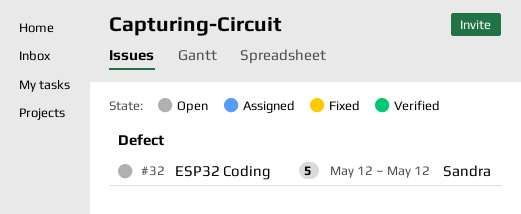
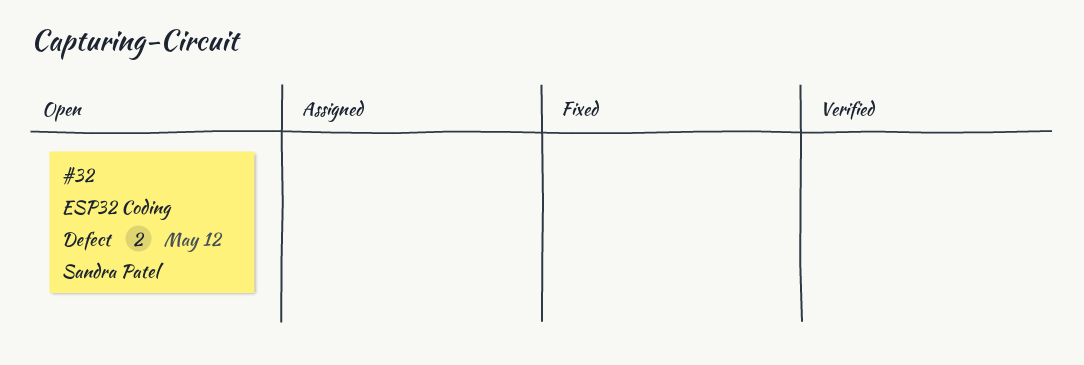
#32, estimate: 5 -> 2

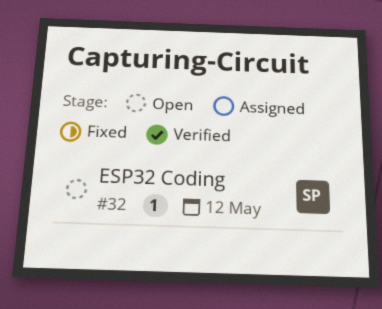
#32, estimate: 2 -> 1

